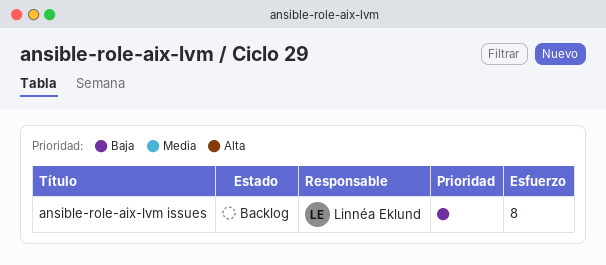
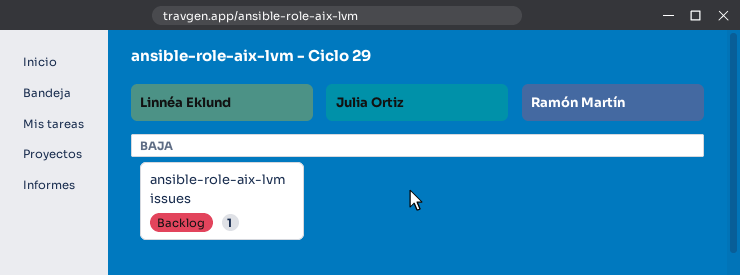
ansible-role-aix-lvm issues, estimate: 8 -> 1

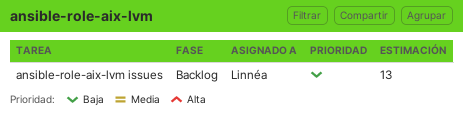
ansible-role-aix-lvm issues, estimate: 1 -> 13

